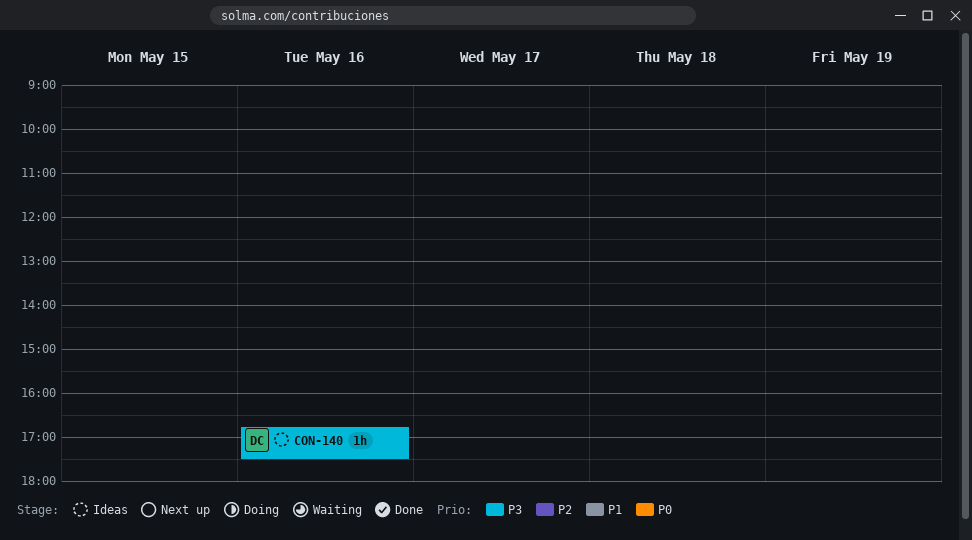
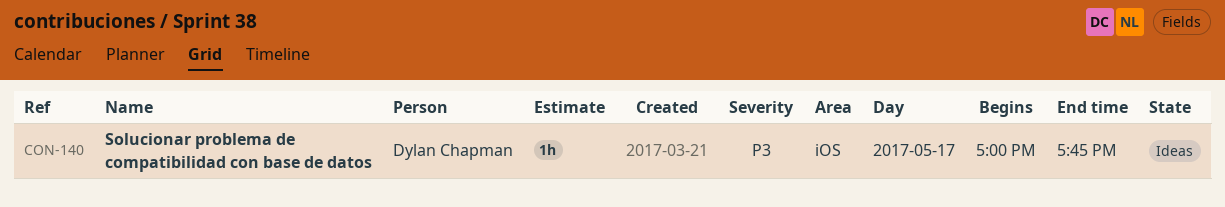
CON-140, day: May 16 -> May 17
CON-140, begins: 16:45 -> 17:00
CON-140, ends: 17:30 -> 17:45

